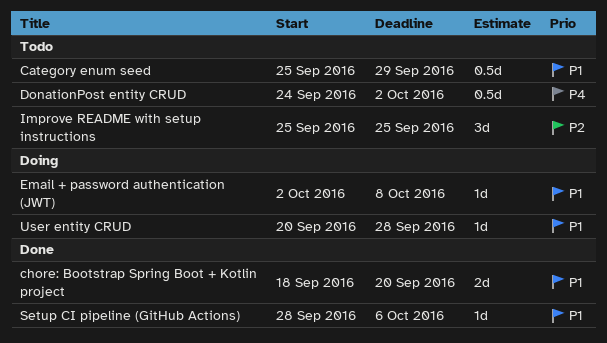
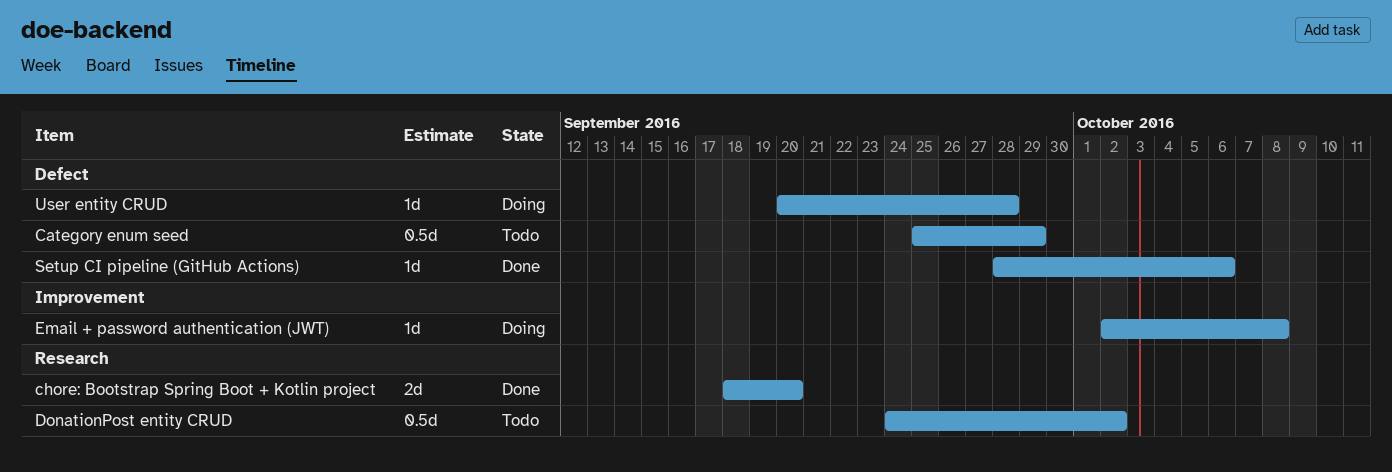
Improve README with setup instructions: present -> none

